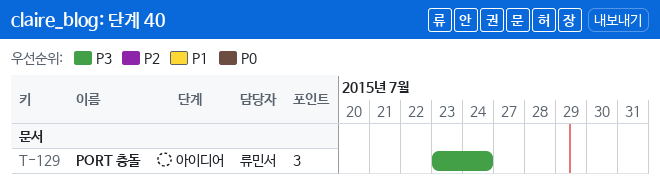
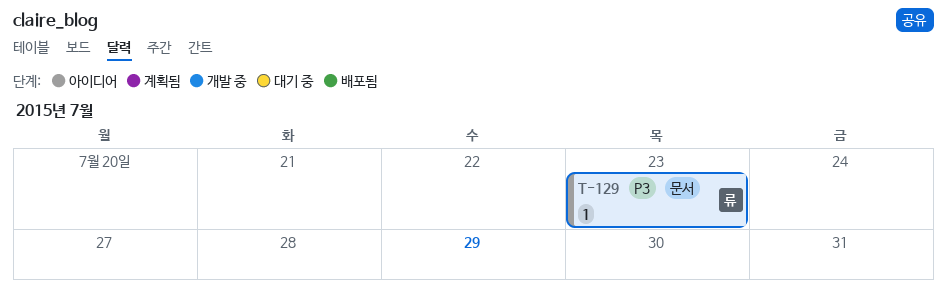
T-129, estimate: 3 -> 1
T-129, due: Jul 24 -> Jul 23

